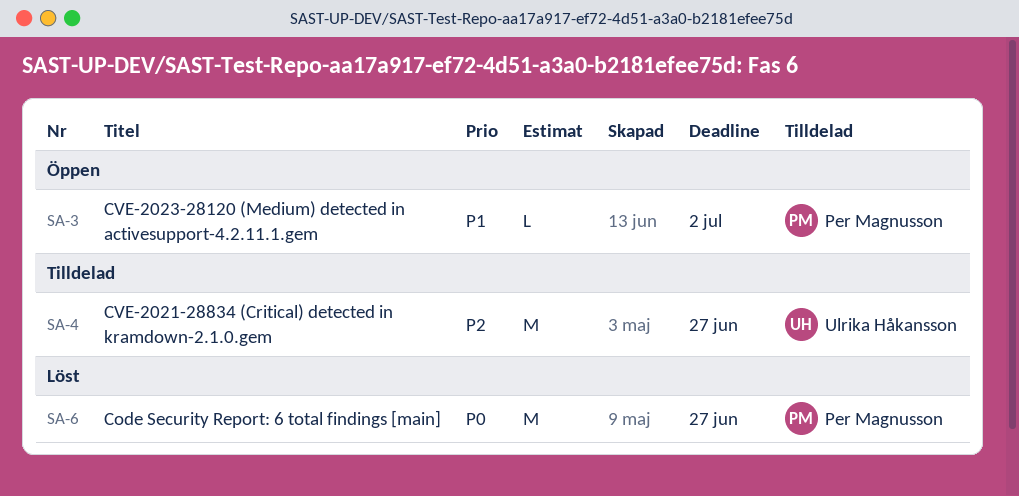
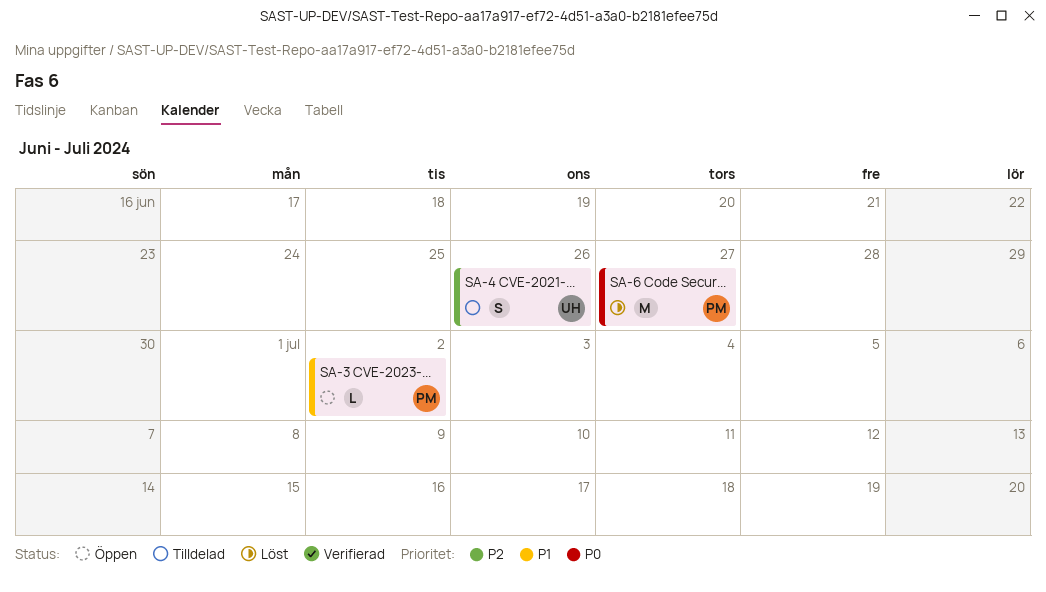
SA-4, estimate: M -> S
SA-4, due: Jun 27 -> Jun 26

